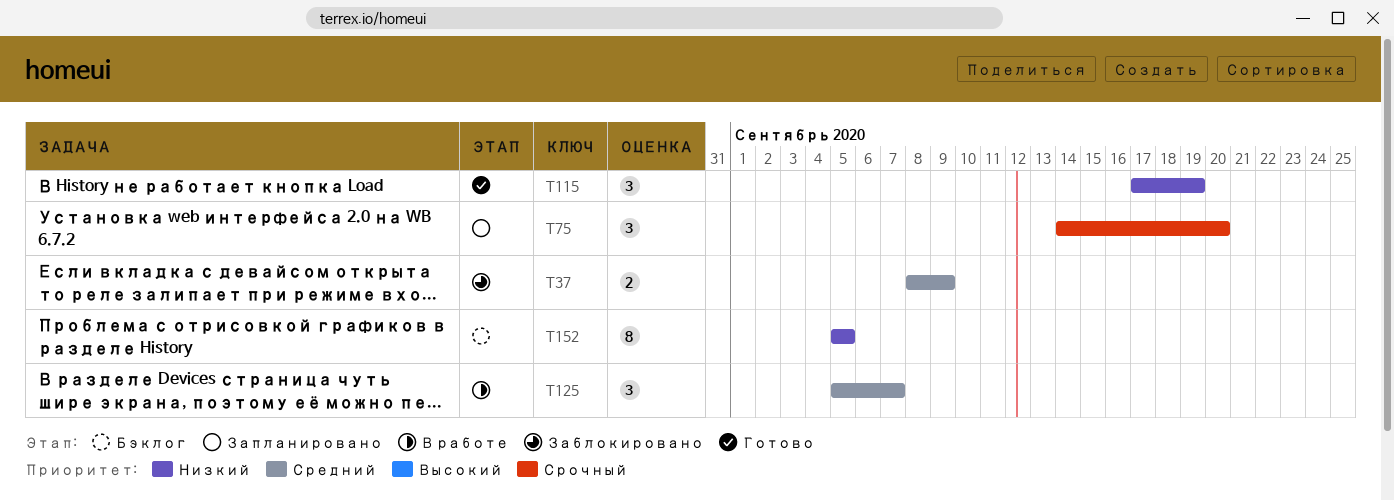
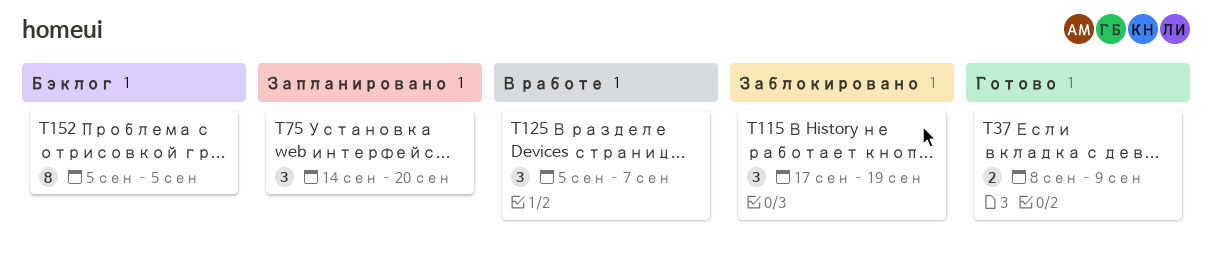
T37, status: Заблокировано -> Готово
T115, status: Готово -> Заблокировано

